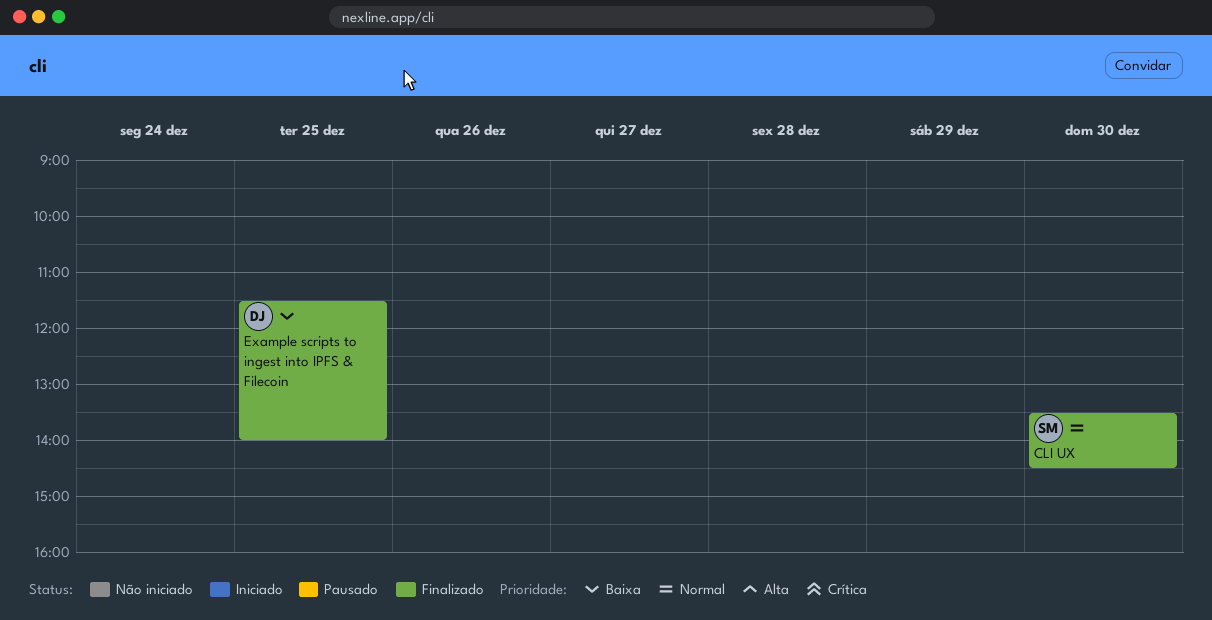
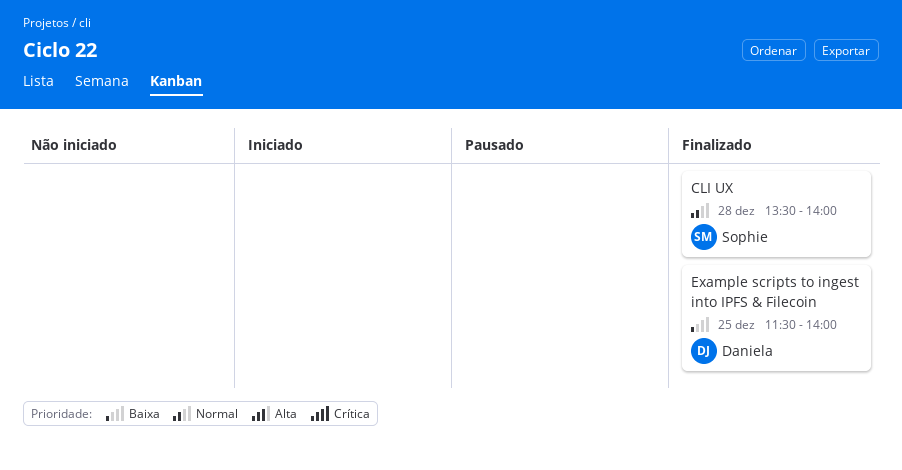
CLI UX, day: Dec 30 -> Dec 28
CLI UX, ends: 14:30 -> 14:00

